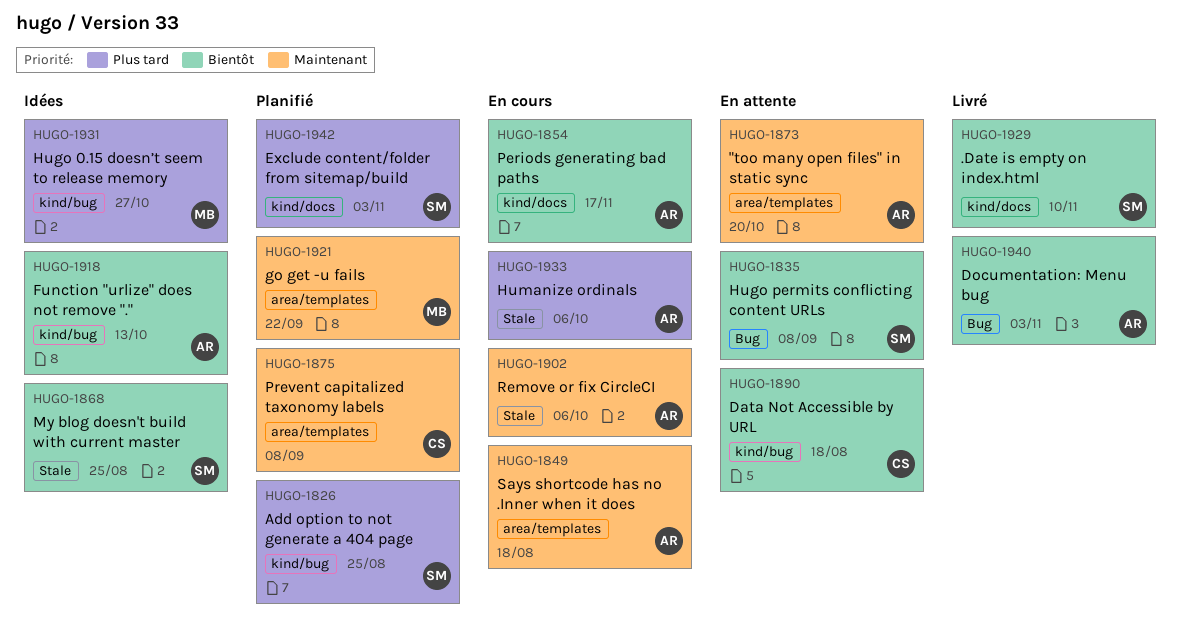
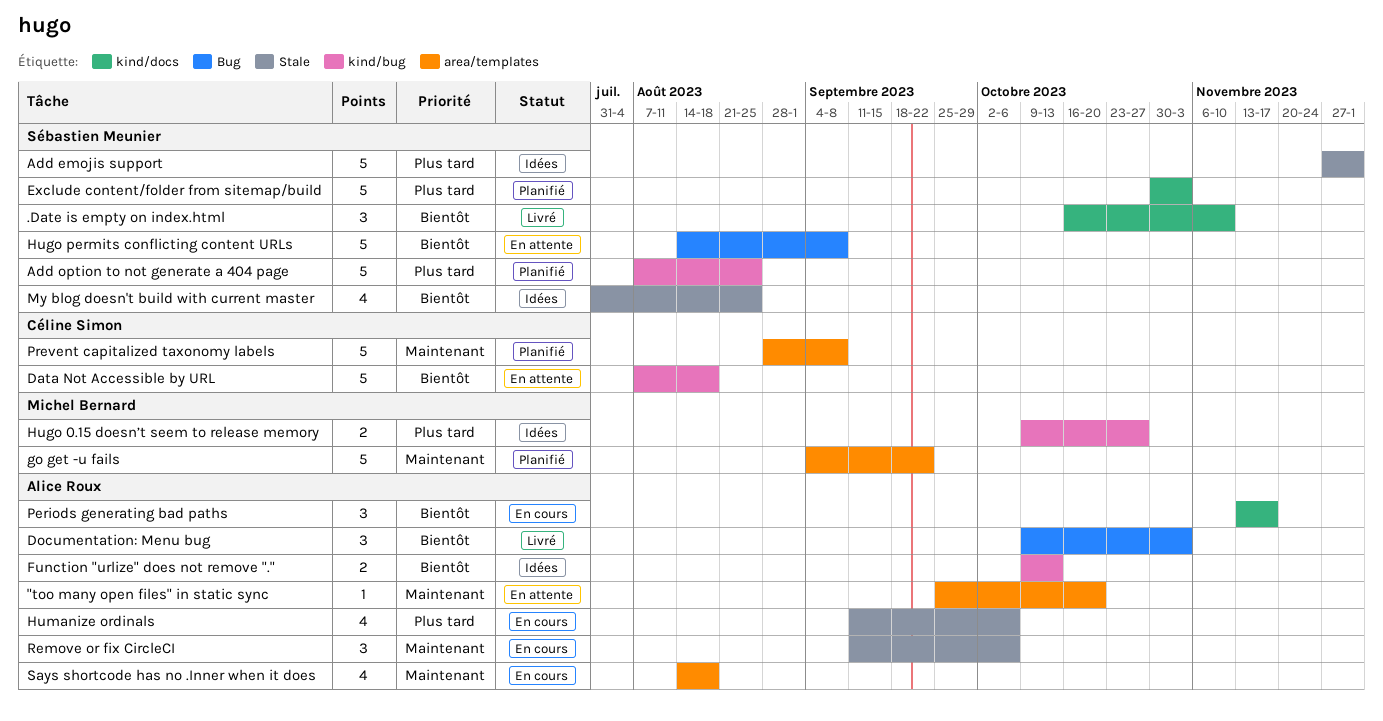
Add emojis support: none -> present

